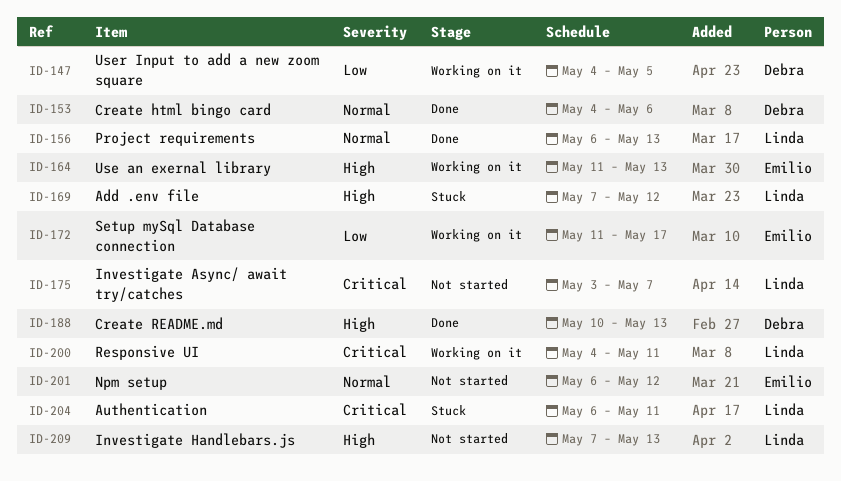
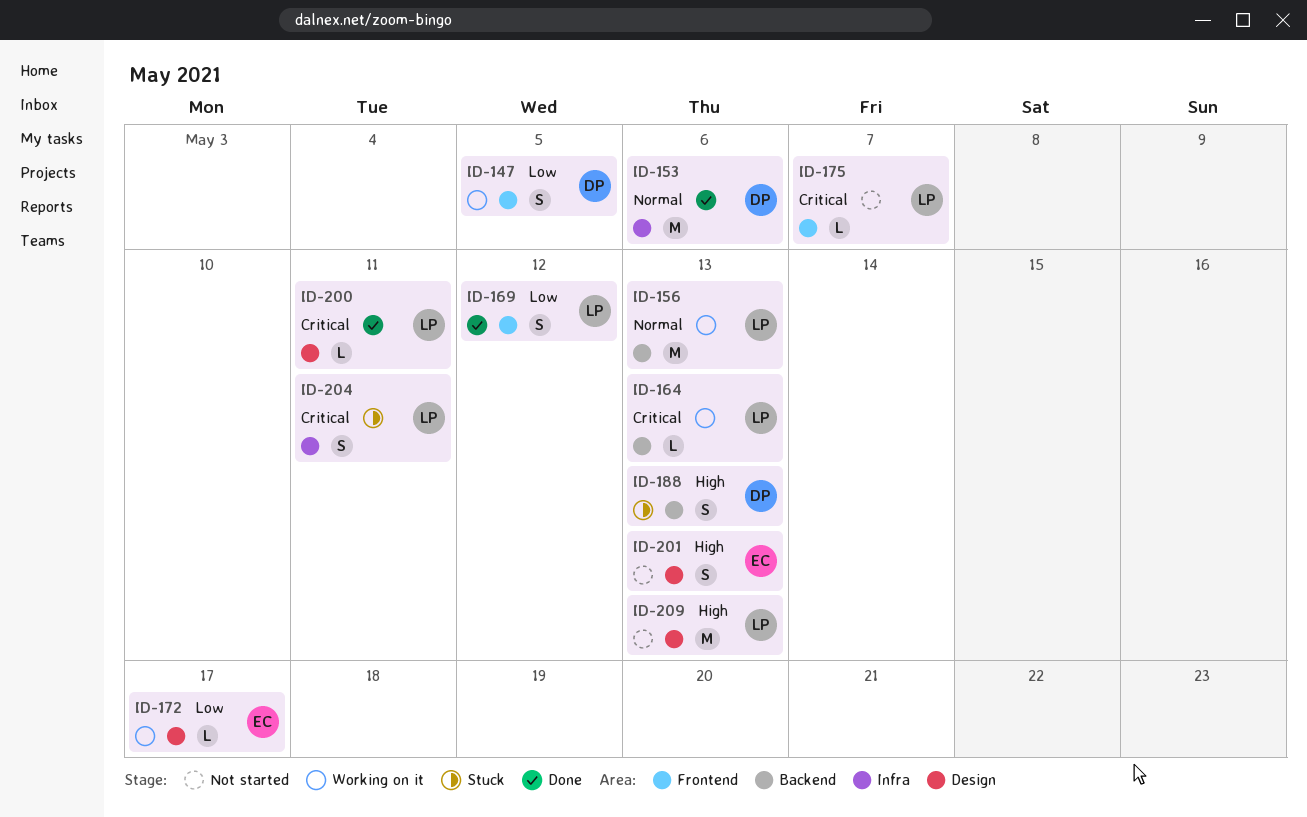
ID-156, status: Done -> Working on it
ID-164, owner: Emilio -> Linda
ID-164, priority: High -> Critical
ID-169, status: Stuck -> Done
ID-169, priority: High -> Low
ID-188, status: Done -> Stuck
ID-200, status: Working on it -> Done
ID-201, priority: Normal -> High
ID-201, due: May 12 -> May 13

